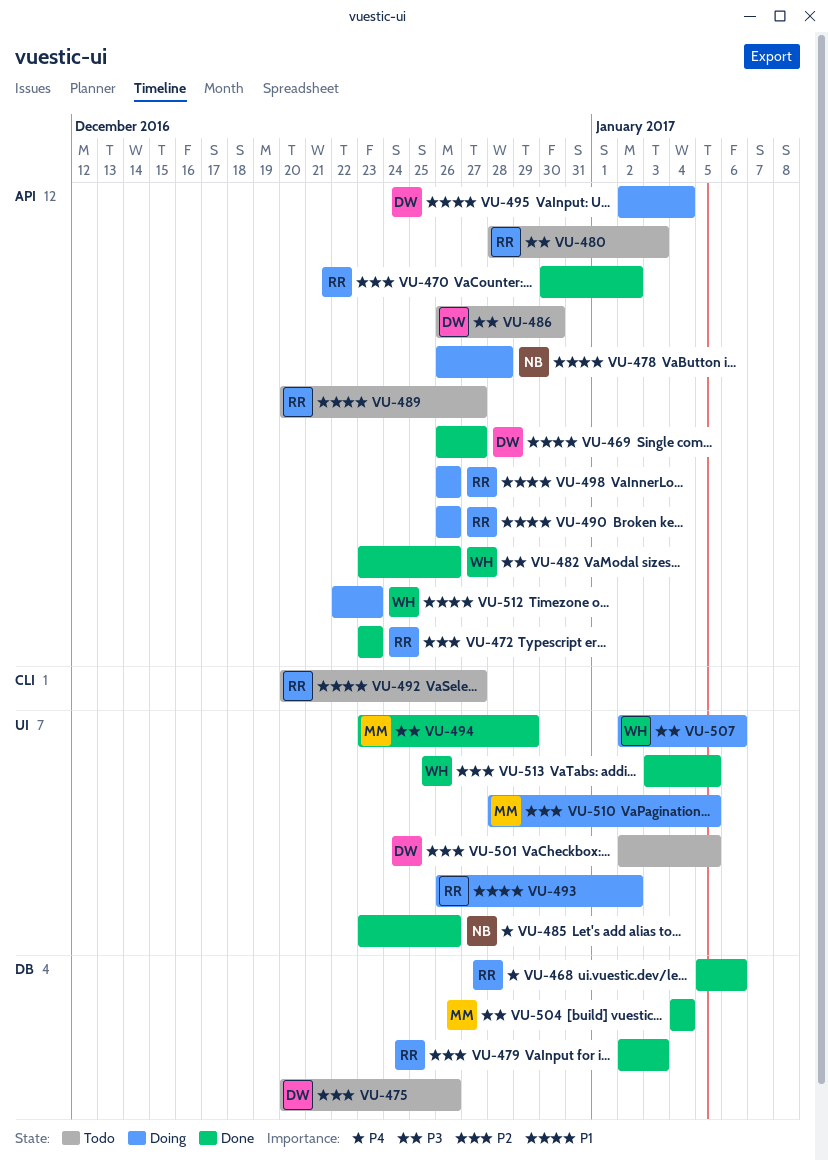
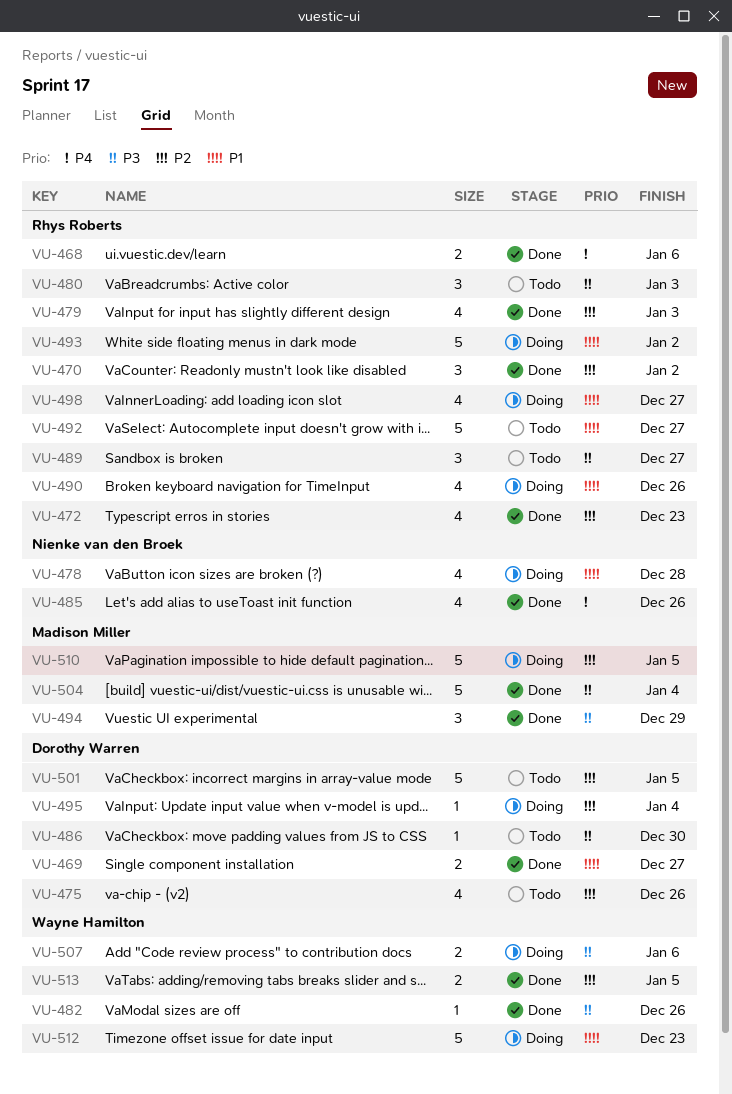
VU-489, priority: P1 -> P3
VU-495, priority: P1 -> P2
VU-498, due: Dec 26 -> Dec 27

